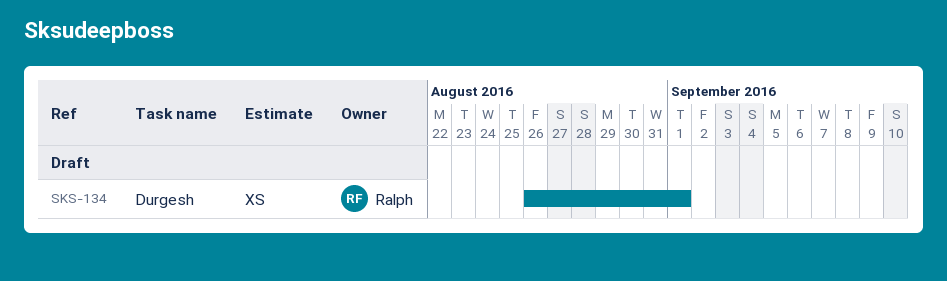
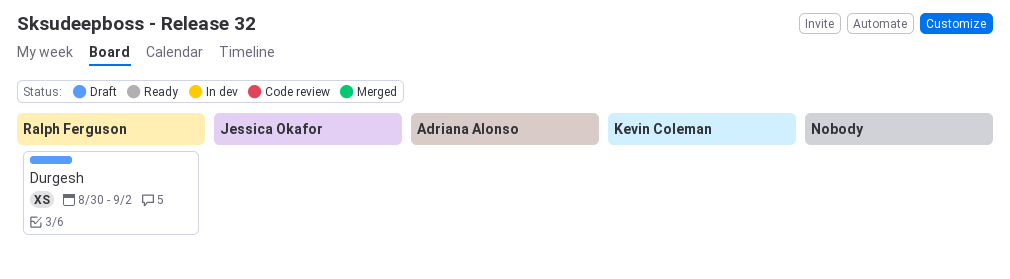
Durgesh, start: Aug 26 -> Aug 30
Durgesh, due: Sep 1 -> Sep 2

